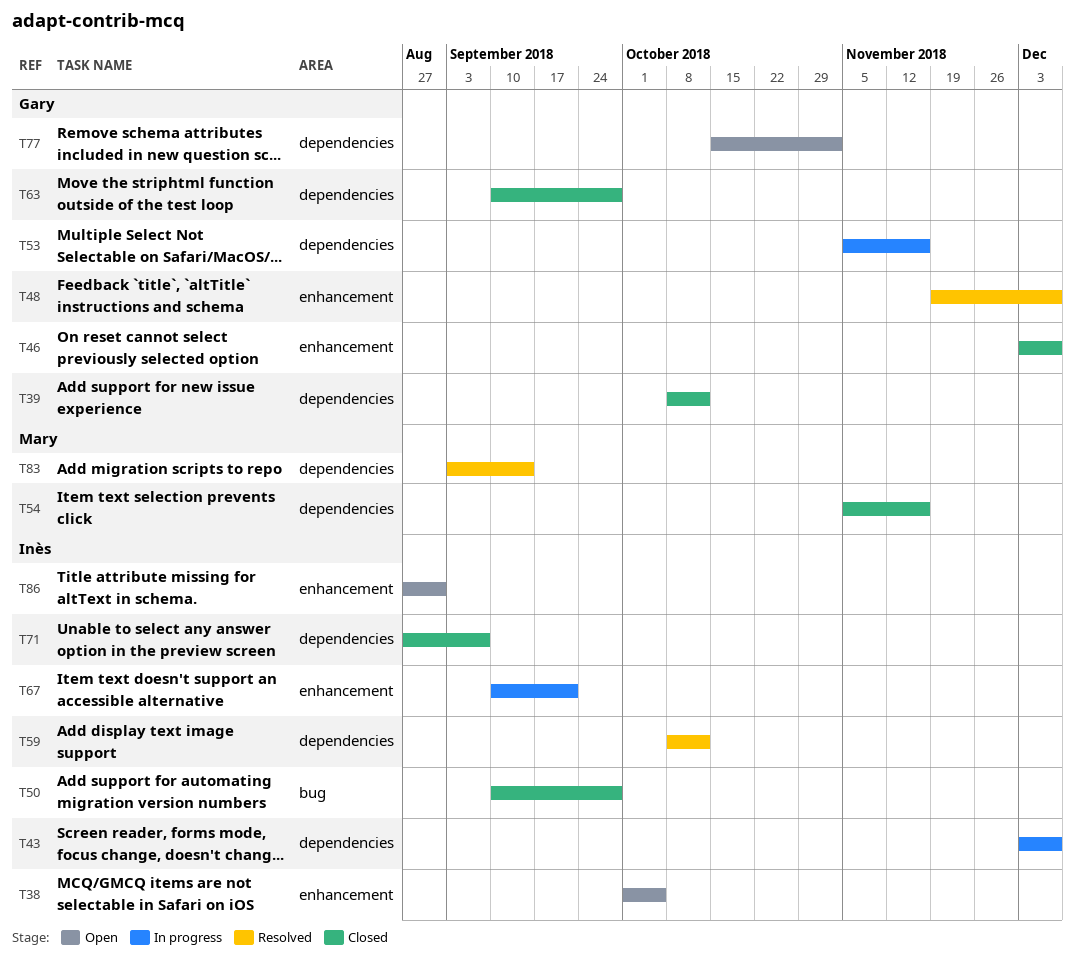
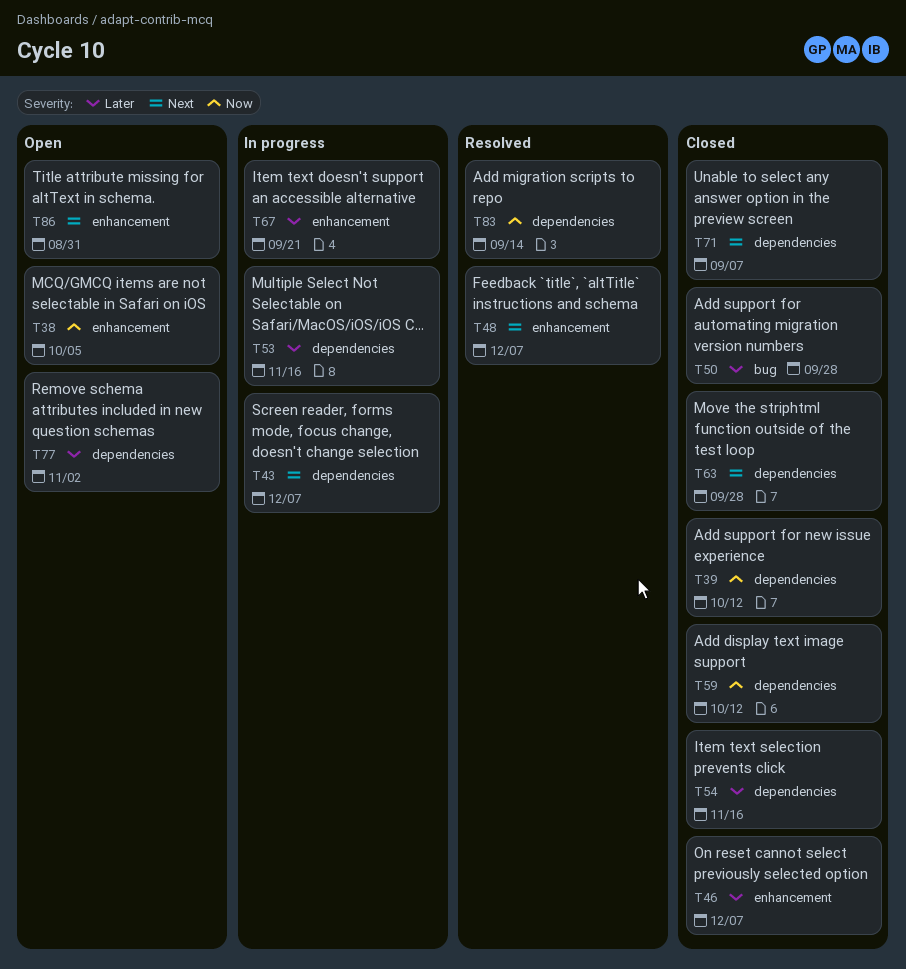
T59, status: Resolved -> Closed

